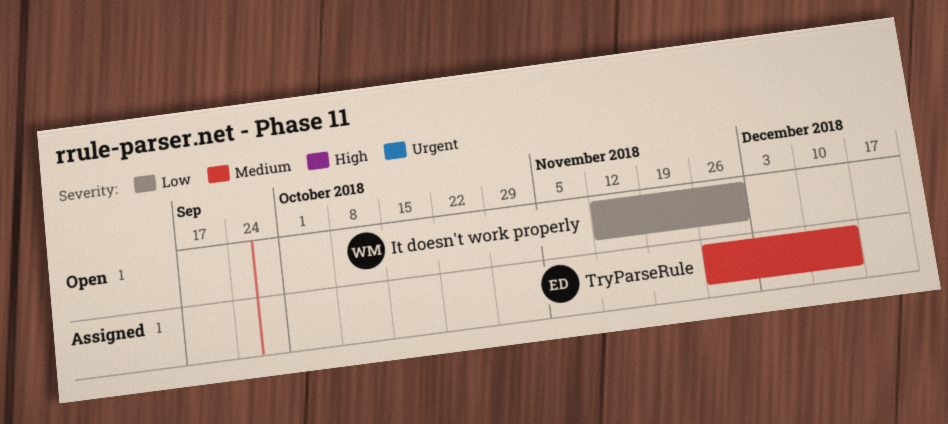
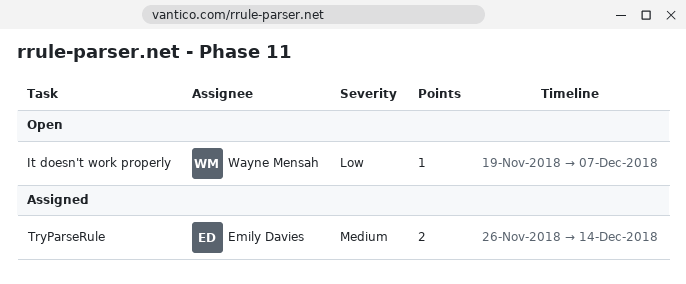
It doesn't work properly, start: Nov 12 -> Nov 19
It doesn't work properly, due: Nov 30 -> Dec 7

